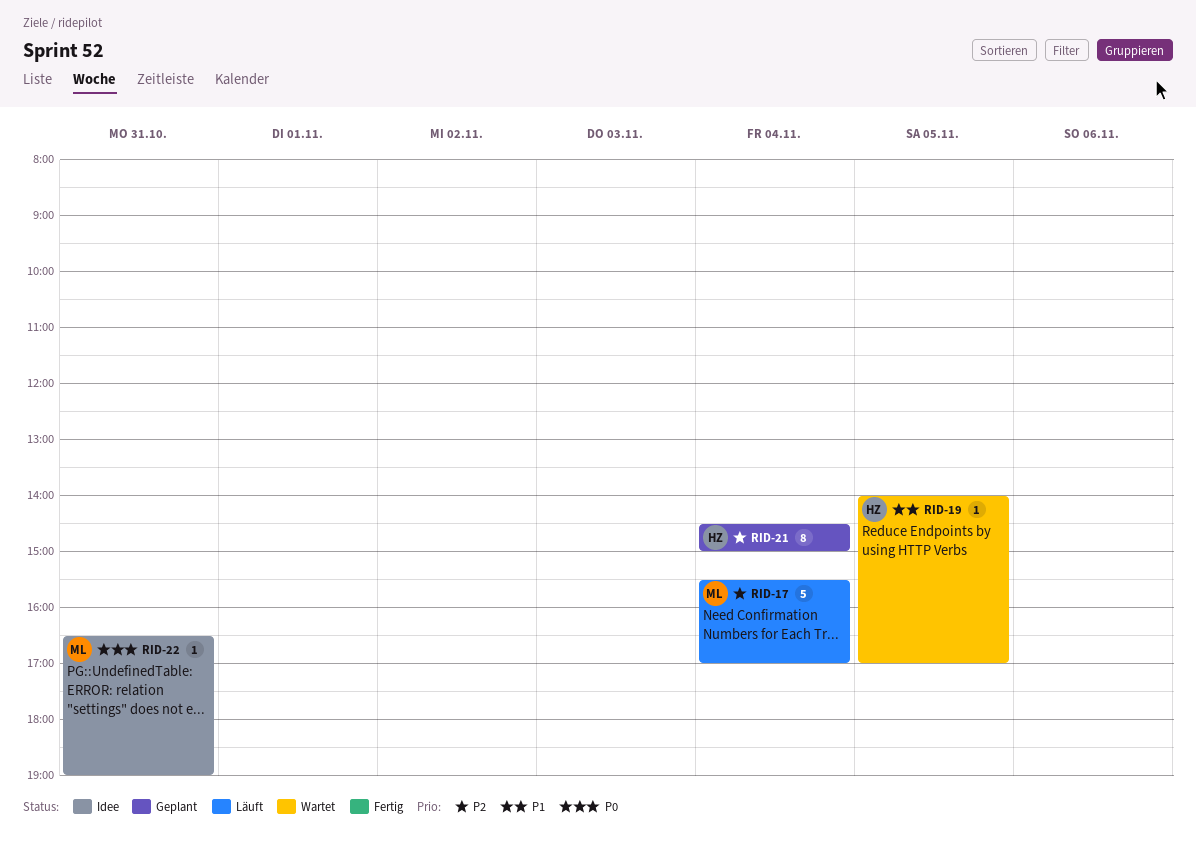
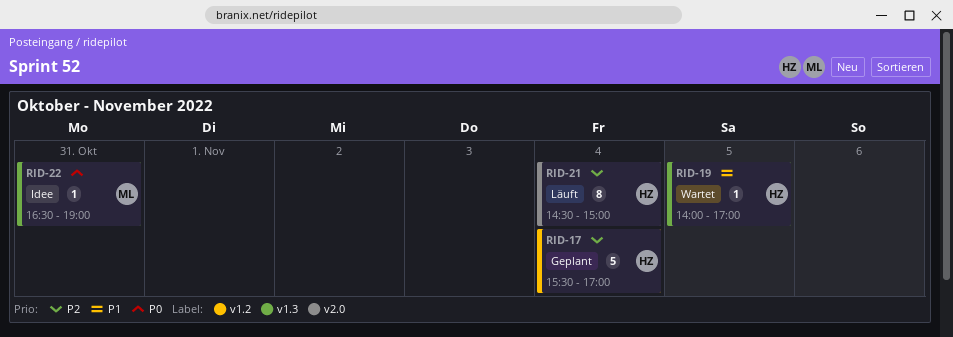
RID-17, status: Läuft -> Geplant
RID-17, owner: ML -> HZ
RID-21, status: Geplant -> Läuft

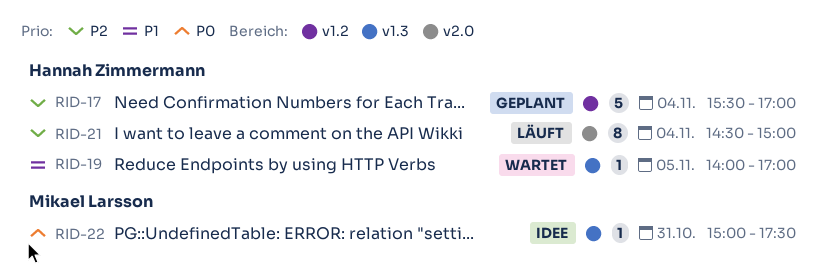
RID-22, begins: 16:30 -> 15:00
RID-22, ends: 19:00 -> 17:30

